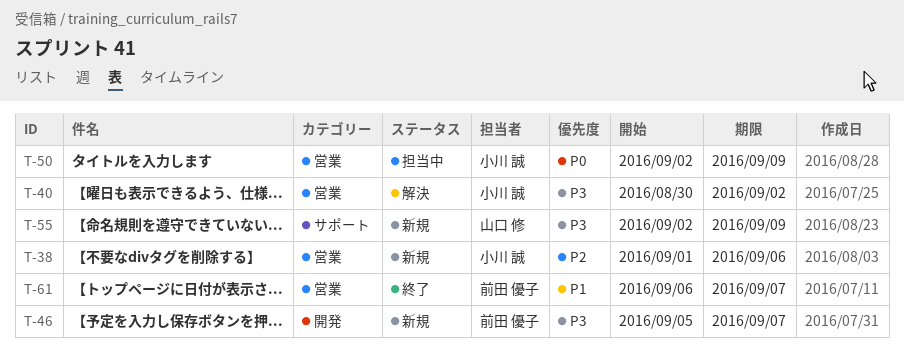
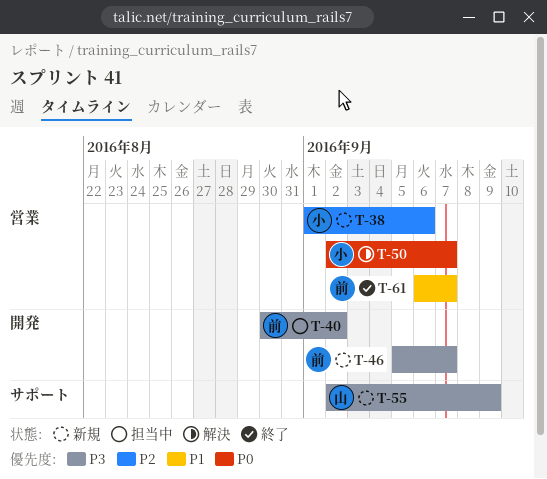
T-40, status: 解決 -> 担当中
T-40, owner: 小川 誠 -> 前田 優子
T-40, label: 営業 -> 開発
T-50, status: 担当中 -> 解決
T-50, due: Sep 9 -> Sep 7

